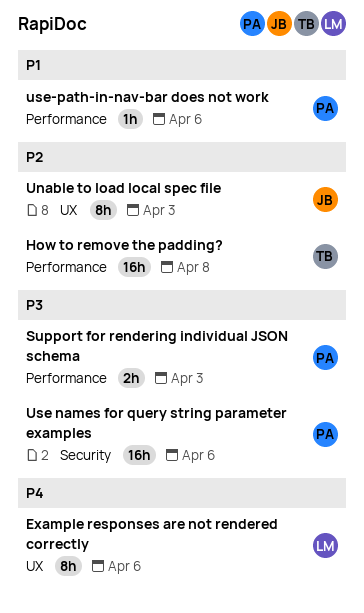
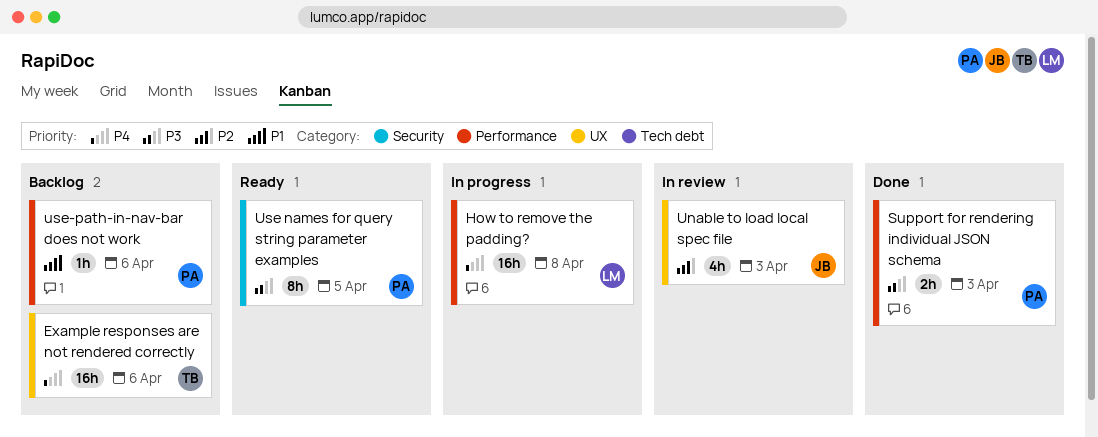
Example responses are not rendered correctly, owner: LM -> TB
Example responses are not rendered correctly, estimate: 8h -> 16h
How to remove the padding?, owner: TB -> LM
How to remove the padding?, priority: P2 -> P4
Unable to load local spec file, estimate: 8h -> 4h
Use names for query string parameter examples, estimate: 16h -> 8h
Use names for query string parameter examples, due: Apr 6 -> Apr 5

